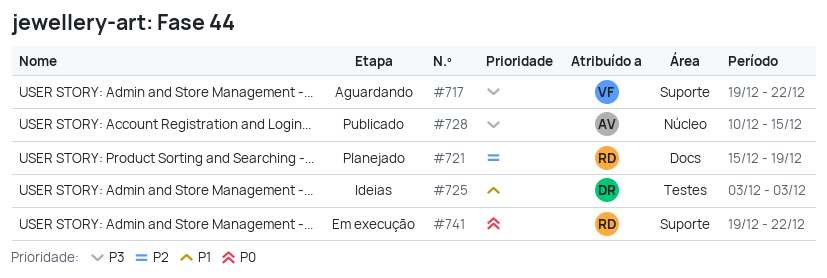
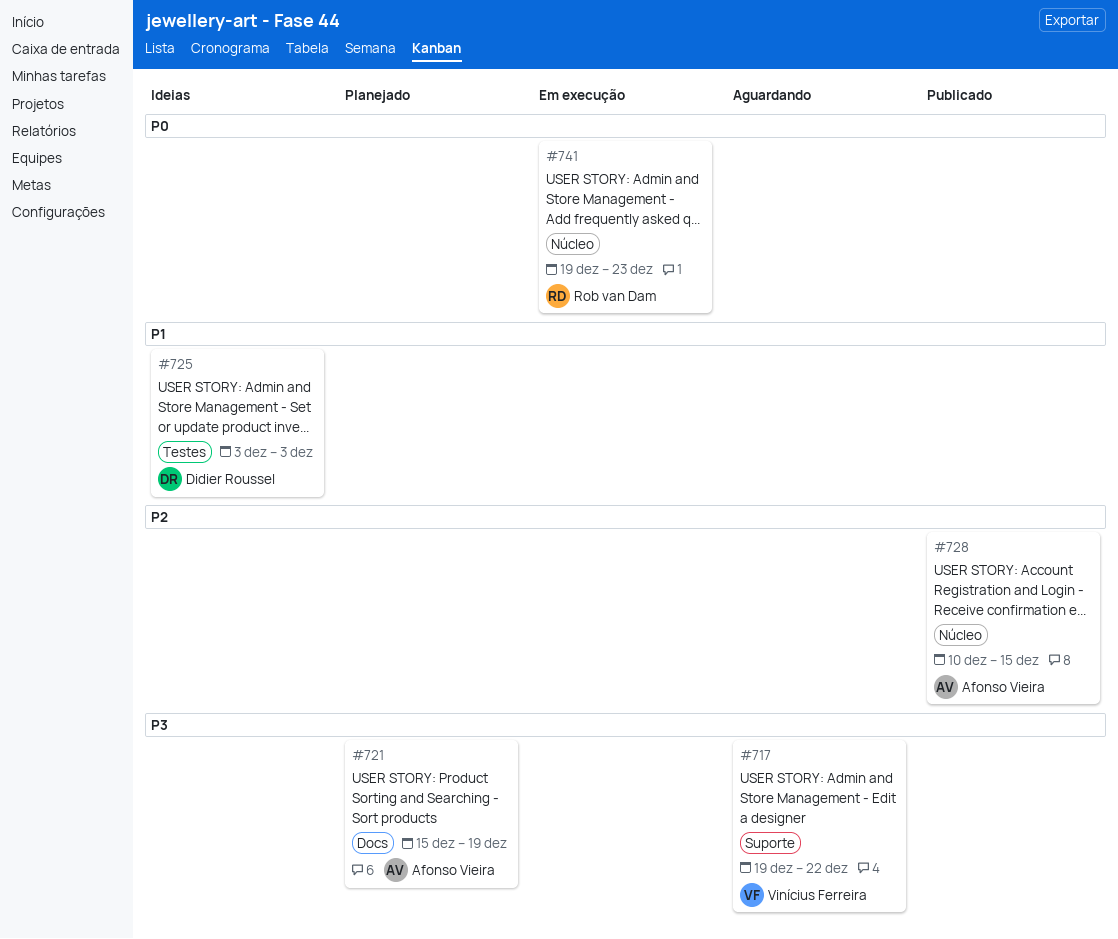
#721, owner: Rob van Dam -> Afonso Vieira
#721, priority: P2 -> P3
#728, priority: P3 -> P2
#741, label: Suporte -> Núcleo
#741, due: Dec 22 -> Dec 23

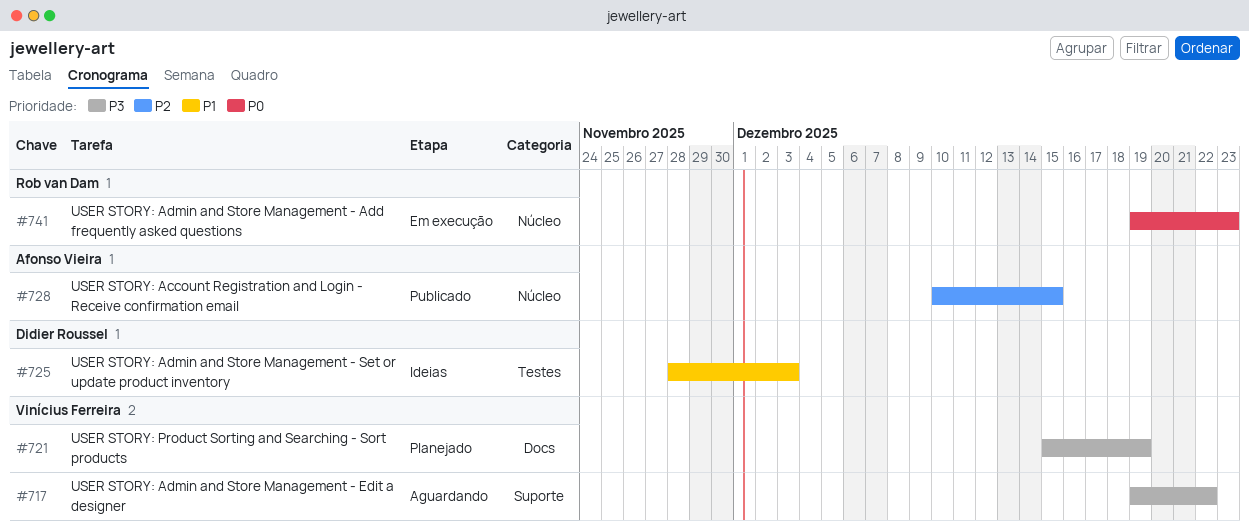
#721, owner: Afonso Vieira -> Vinícius Ferreira
#725, start: Dec 3 -> Nov 28

